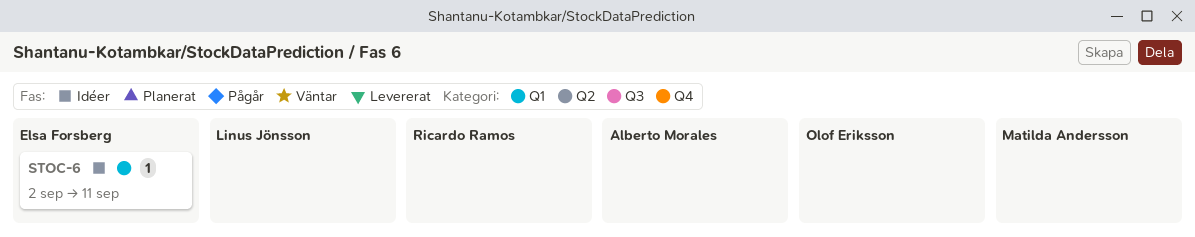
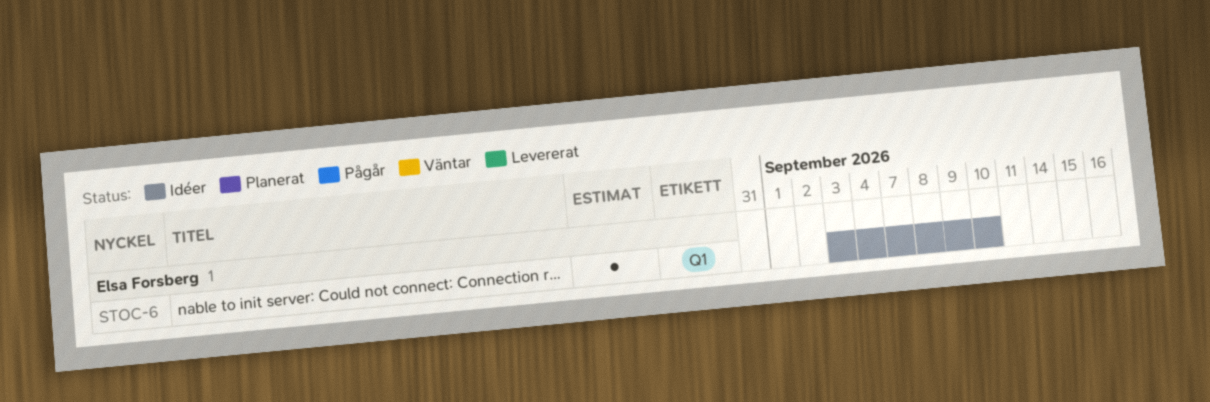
STOC-6, start: Sep 2 -> Sep 3
STOC-6, due: Sep 11 -> Sep 10

